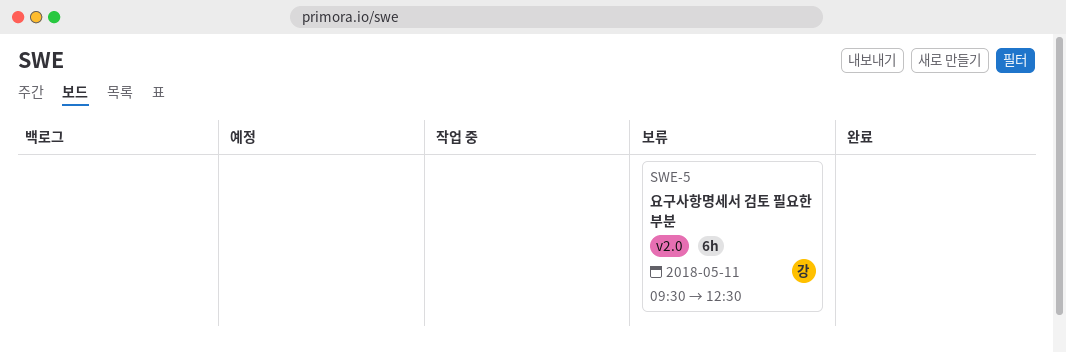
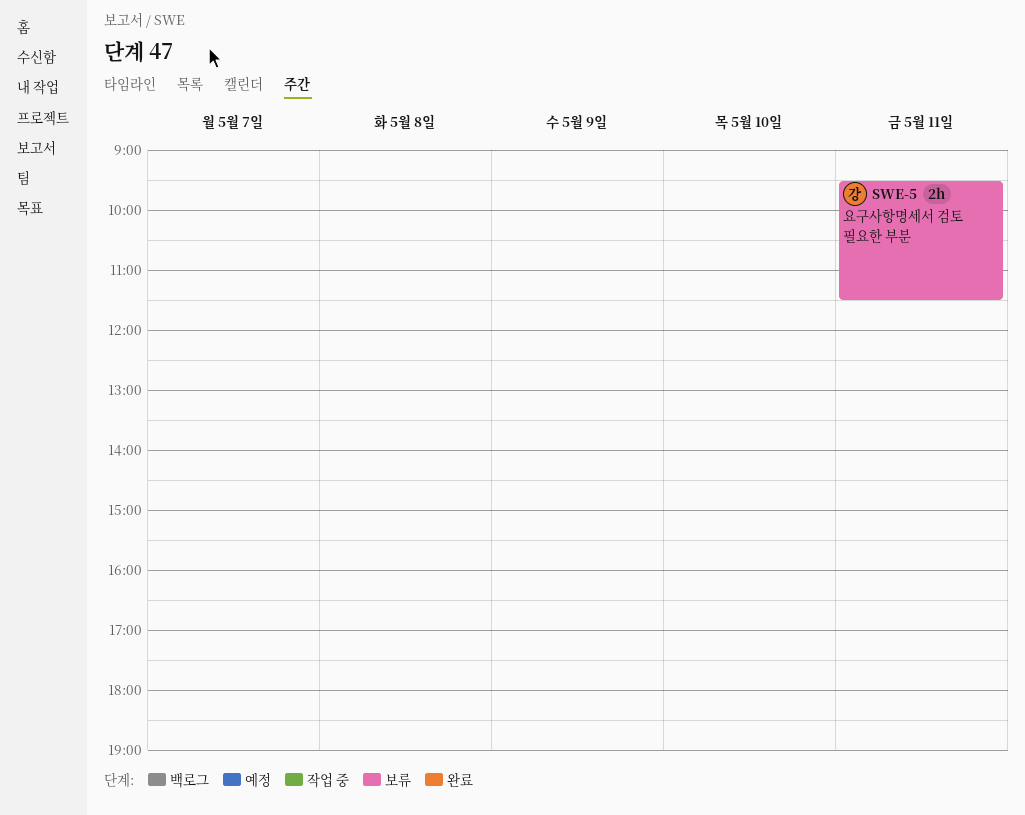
SWE-5, estimate: 6h -> 2h
SWE-5, ends: 12:30 -> 11:30

